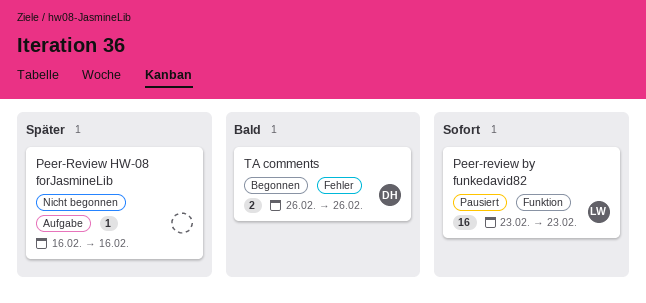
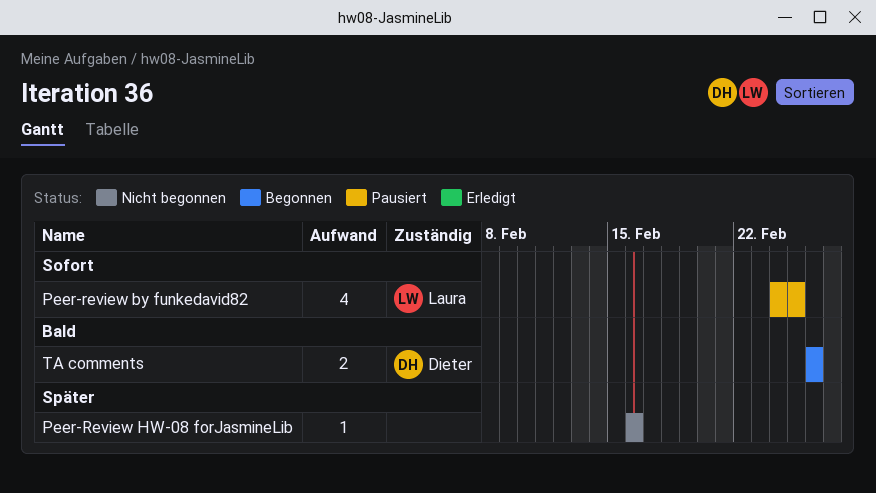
Peer-review by funkedavid82, estimate: 16 -> 4
Peer-review by funkedavid82, start: Feb 23 -> Feb 24
Peer-review by funkedavid82, due: Feb 23 -> Feb 25

